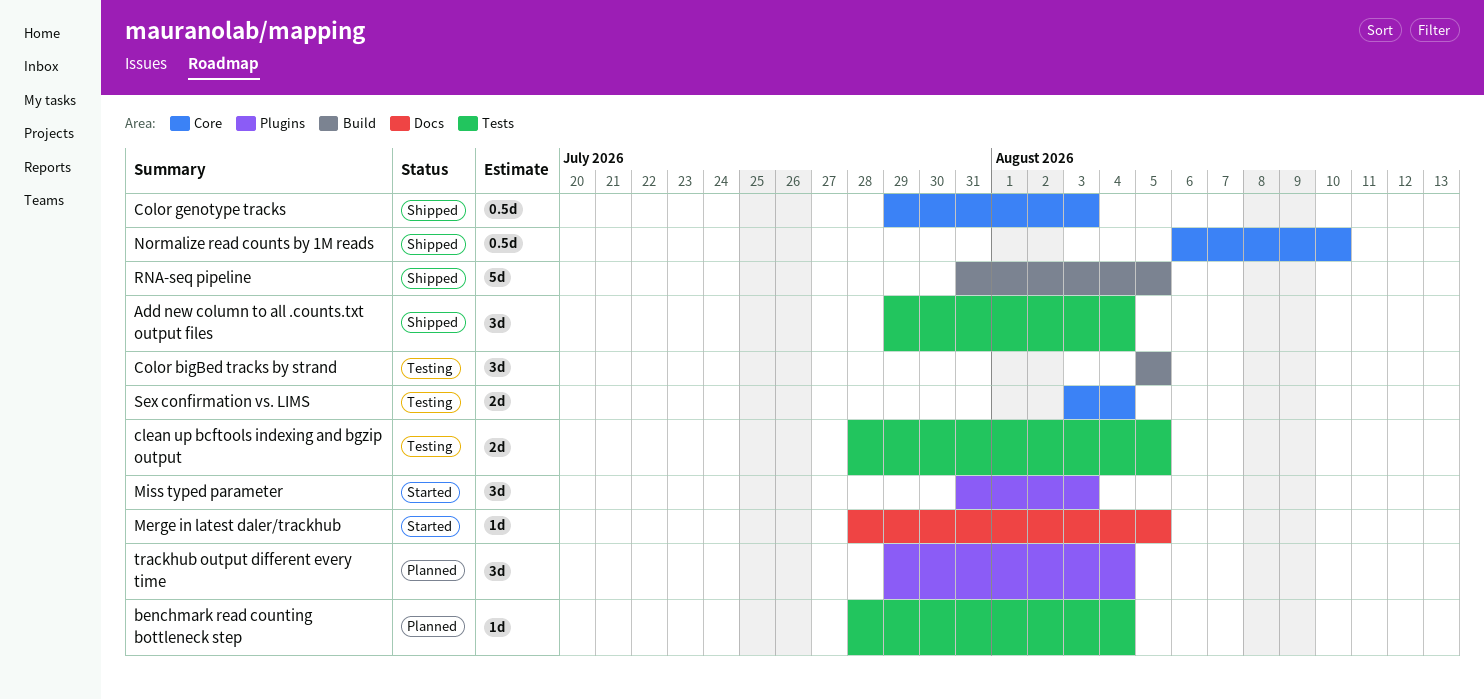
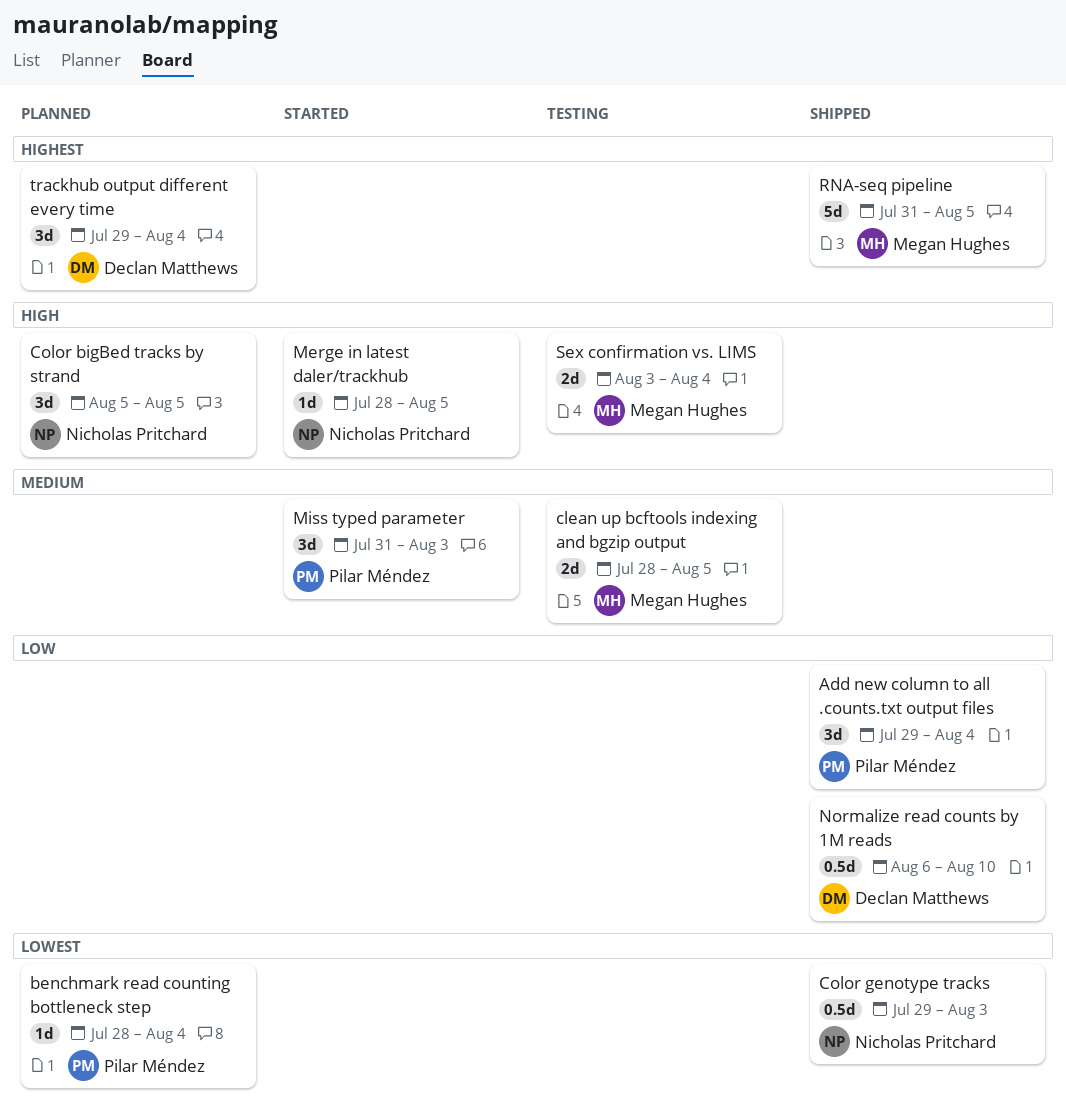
Color bigBed tracks by strand, status: Testing -> Planned

